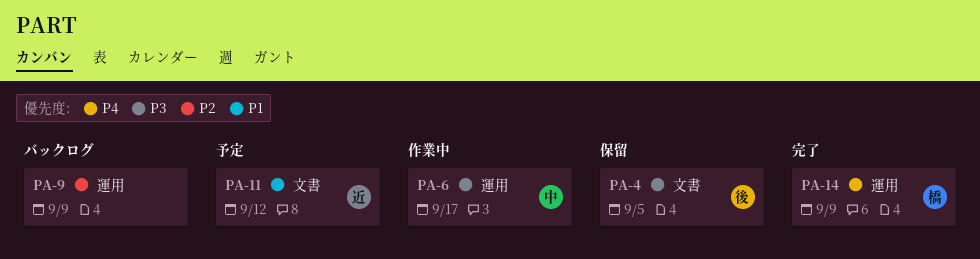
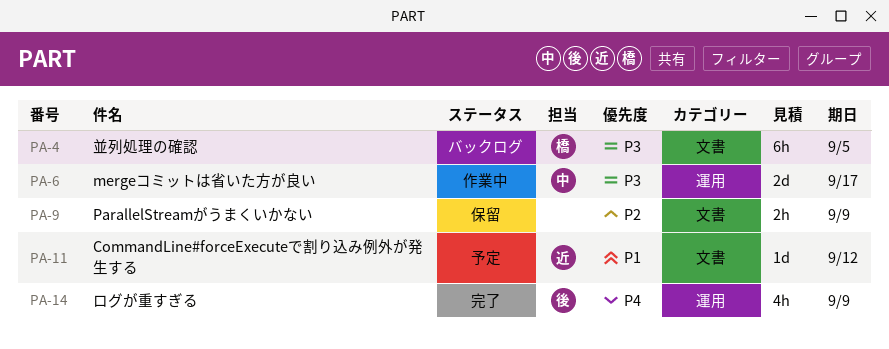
PA-4, status: 保留 -> バックログ
PA-4, owner: 後 -> 橋
PA-9, status: バックログ -> 保留
PA-9, label: 運用 -> 文書
PA-14, owner: 橋 -> 後

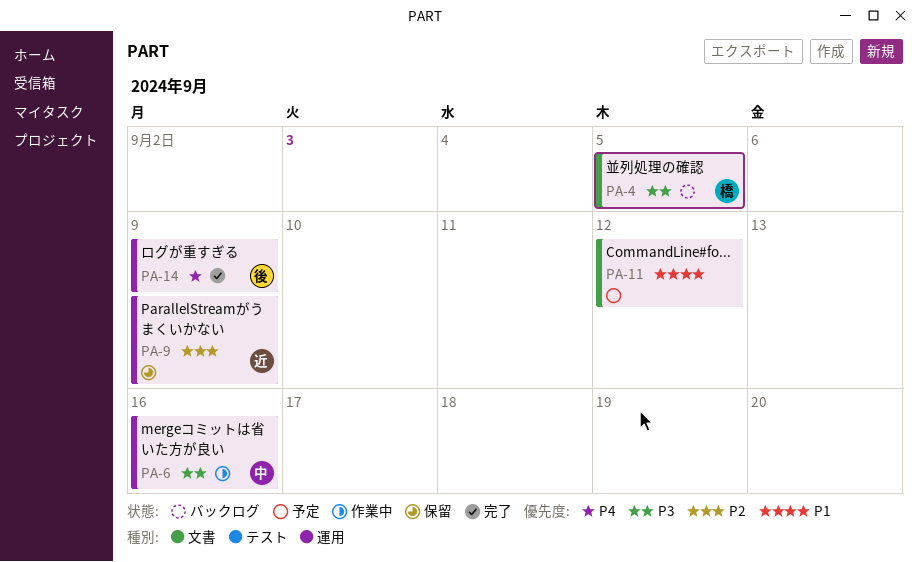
PA-6, due: Sep 17 -> Sep 16
PA-9, owner: none -> 近
PA-9, label: 文書 -> 運用
PA-11, owner: 近 -> none

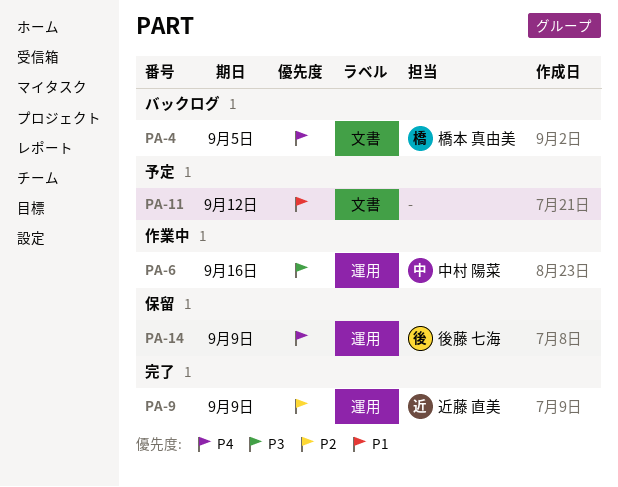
PA-4, priority: P3 -> P4
PA-9, status: 保留 -> 完了
PA-14, status: 完了 -> 保留

